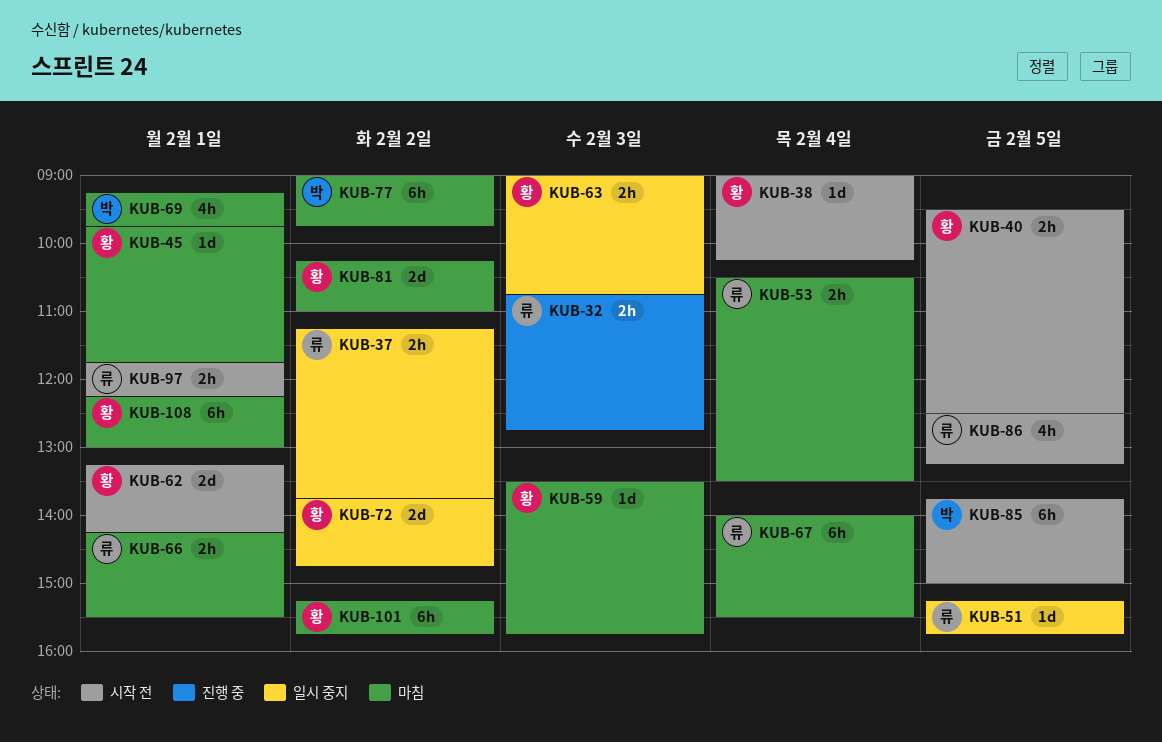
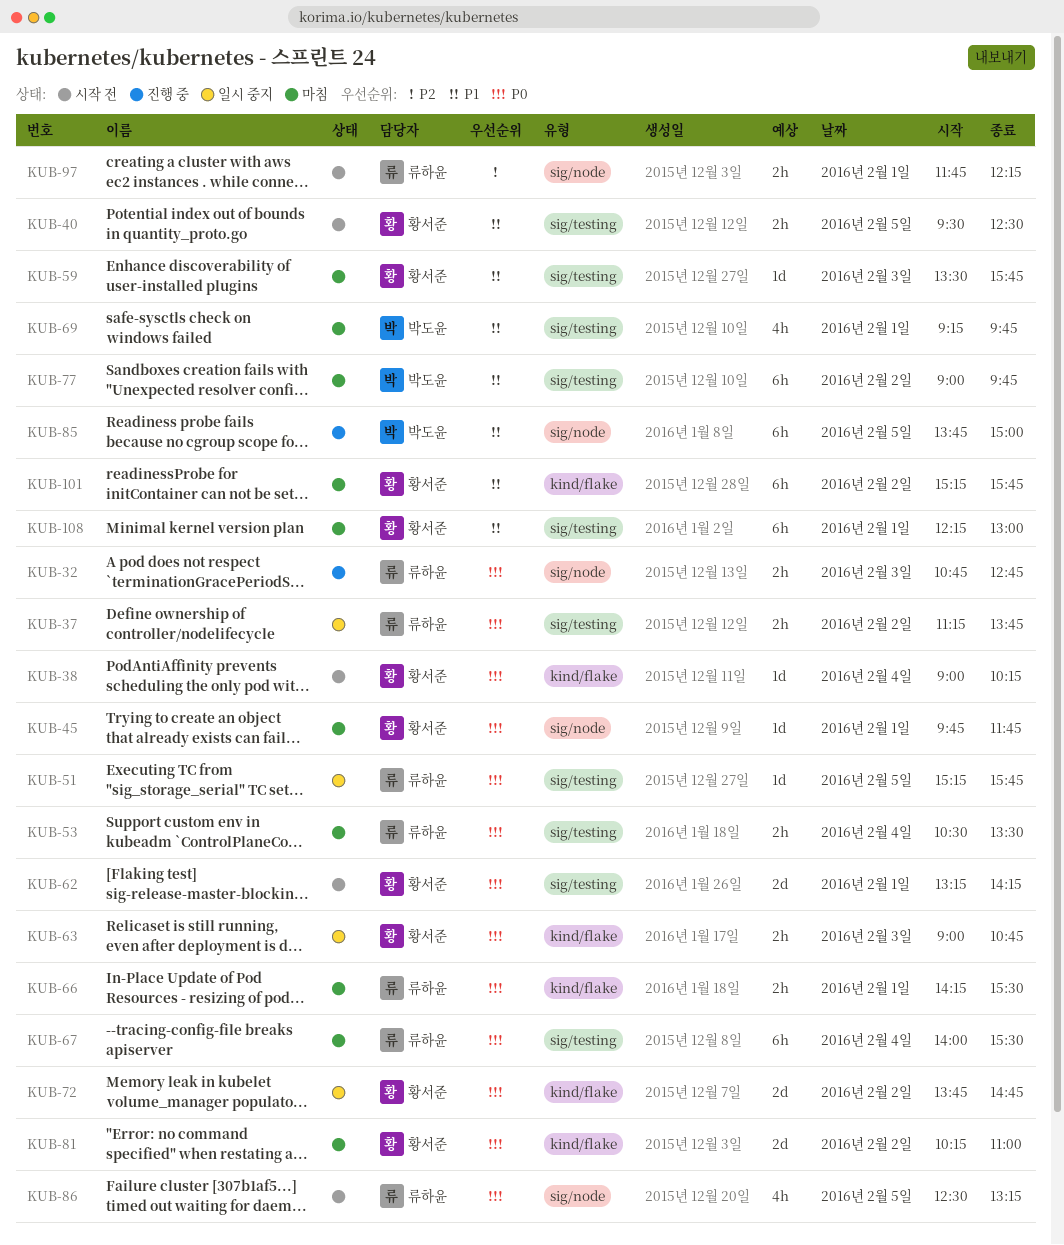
KUB-85, status: 시작 전 -> 진행 중

